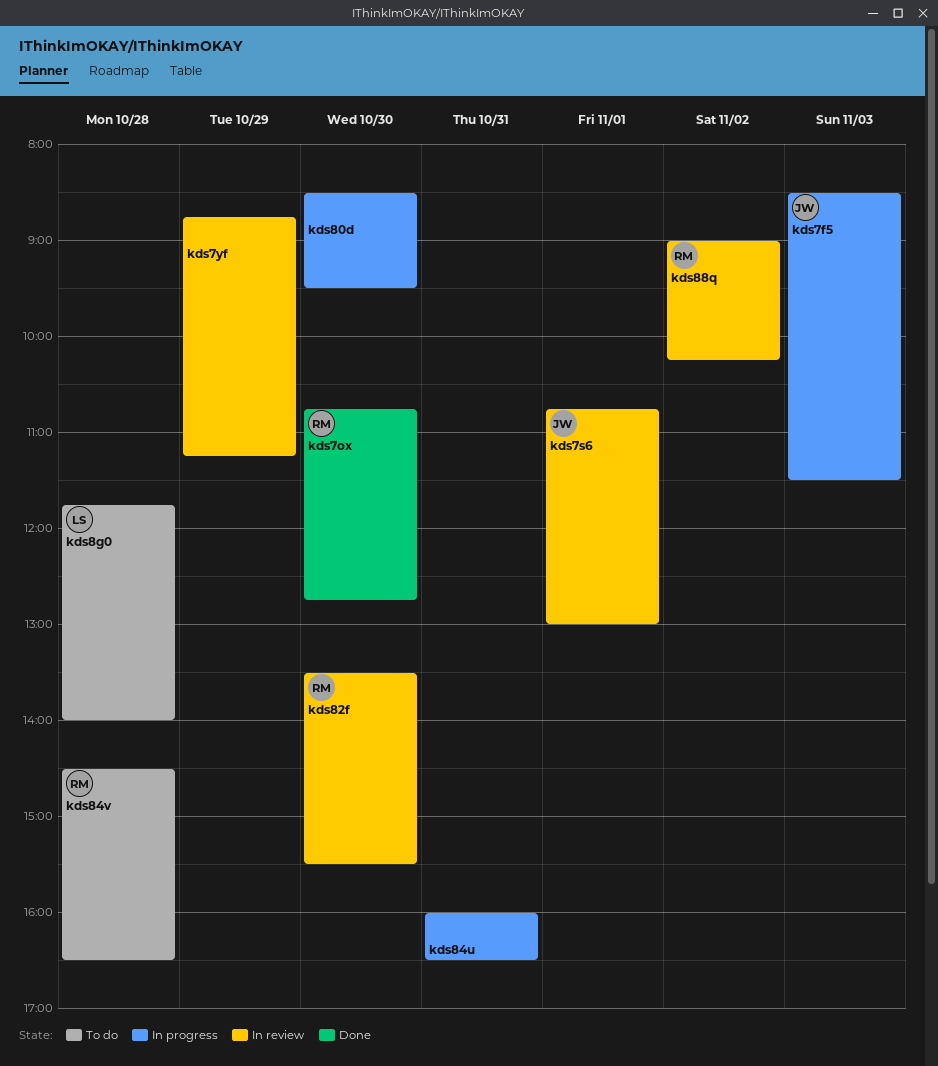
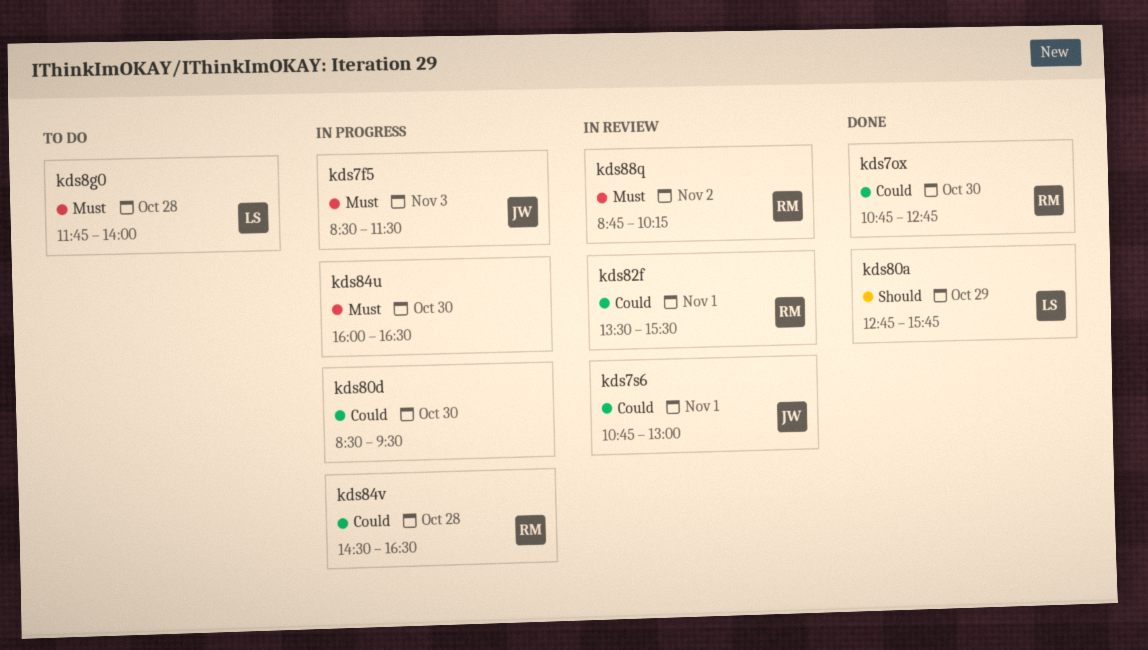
kds7yf: present -> none
kds80a: none -> present
kds82f, day: Oct 30 -> Nov 1
kds84u, day: Oct 31 -> Oct 30
kds84v, status: To do -> In progress
kds88q, begins: 09:00 -> 08:45

